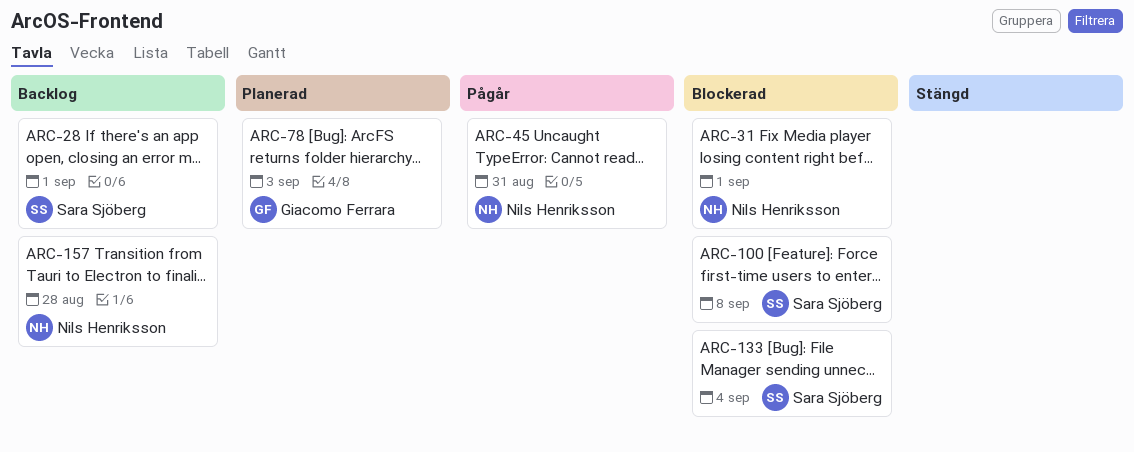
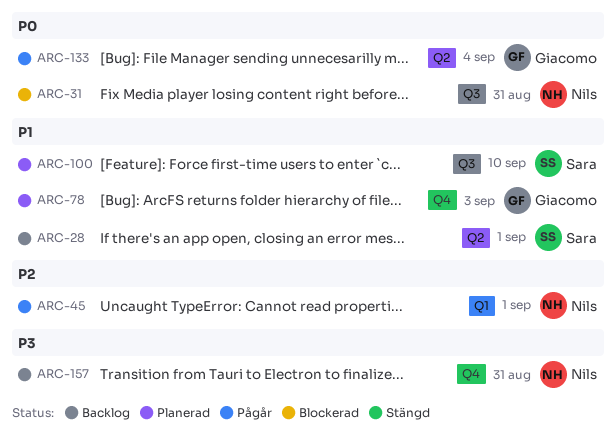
ARC-31, due: Sep 1 -> Aug 31
ARC-45, due: Aug 31 -> Sep 1
ARC-100, status: Blockerad -> Planerad
ARC-100, due: Sep 8 -> Sep 10
ARC-133, status: Blockerad -> Pågår
ARC-133, owner: Sara Sjöberg -> Giacomo Ferrara
ARC-157, due: Aug 28 -> Aug 31

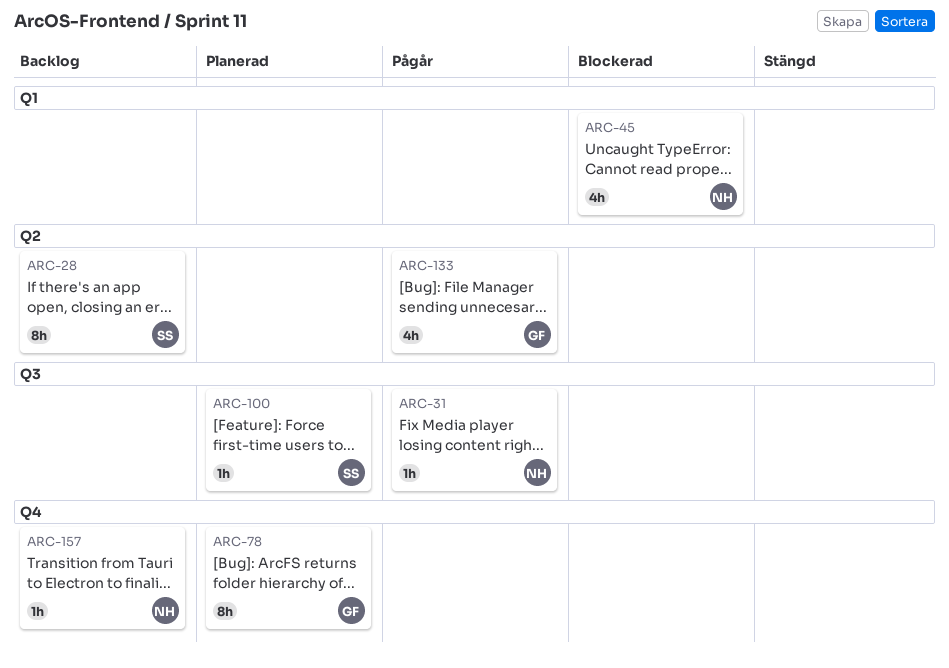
ARC-31, status: Blockerad -> Pågår
ARC-45, status: Pågår -> Blockerad

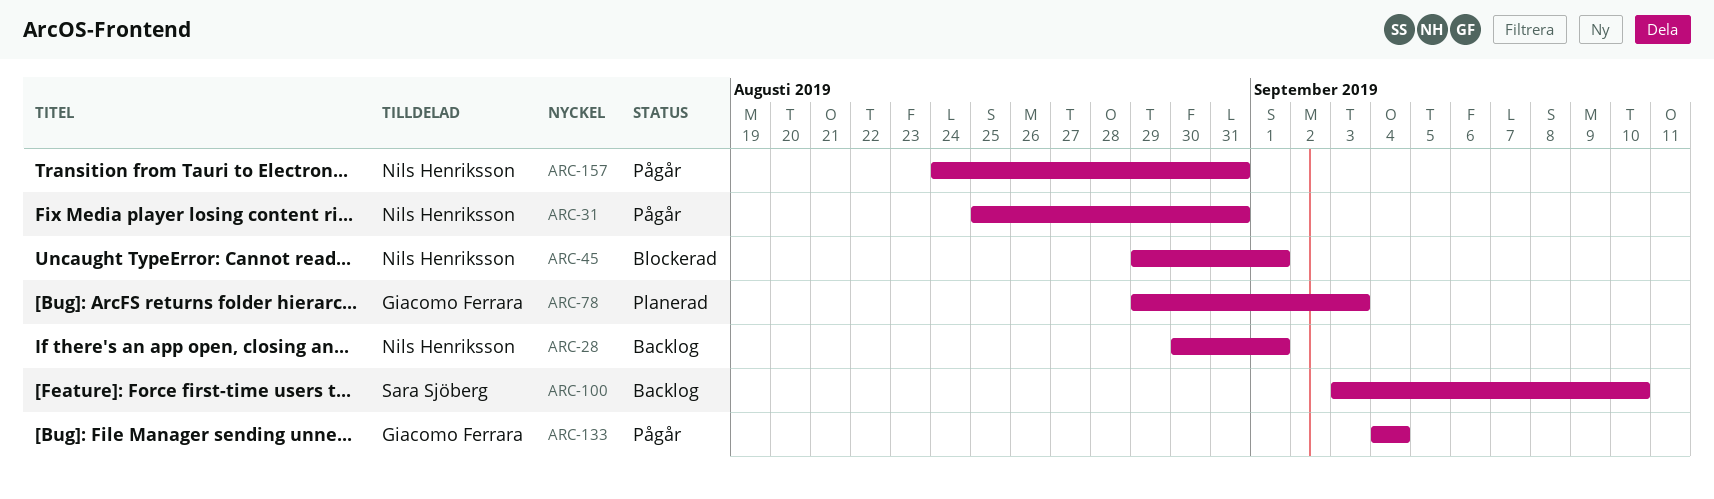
ARC-28, owner: Sara Sjöberg -> Nils Henriksson
ARC-100, status: Planerad -> Backlog
ARC-157, status: Backlog -> Pågår

